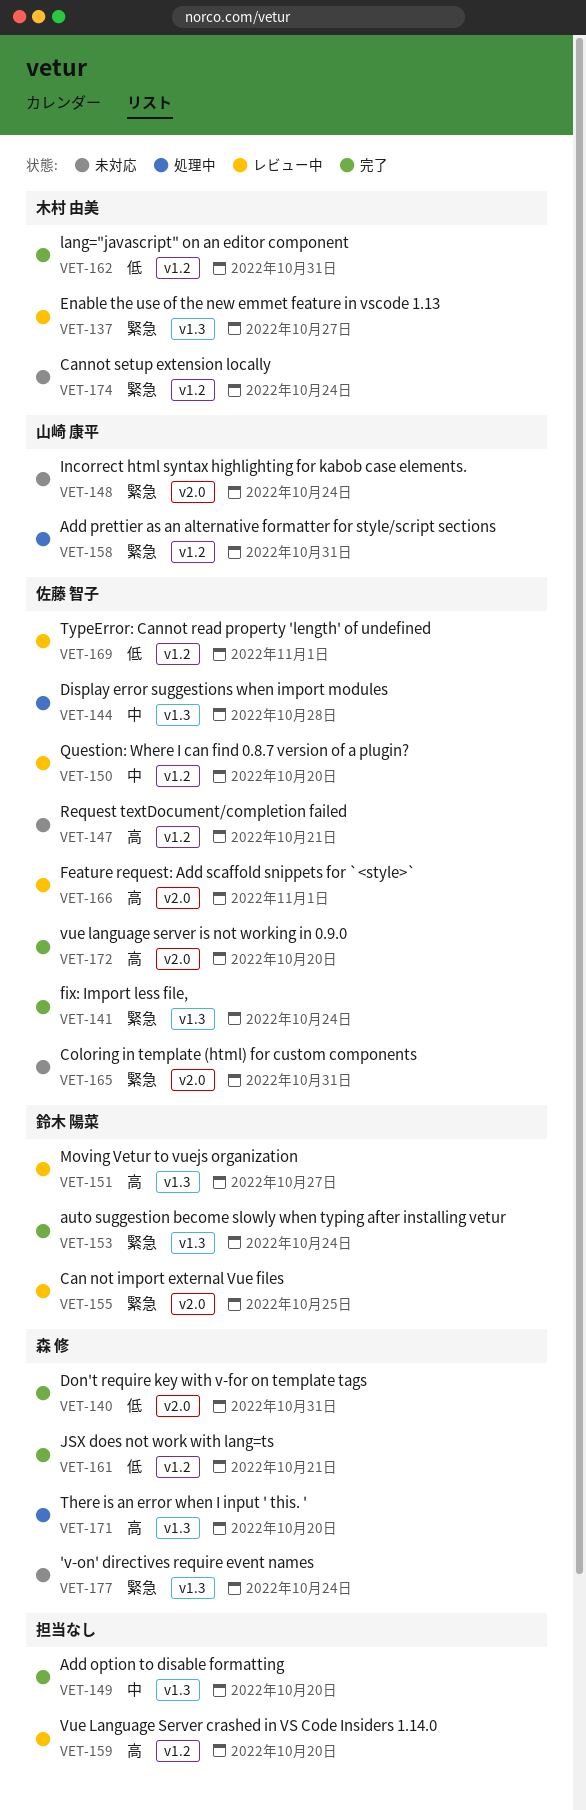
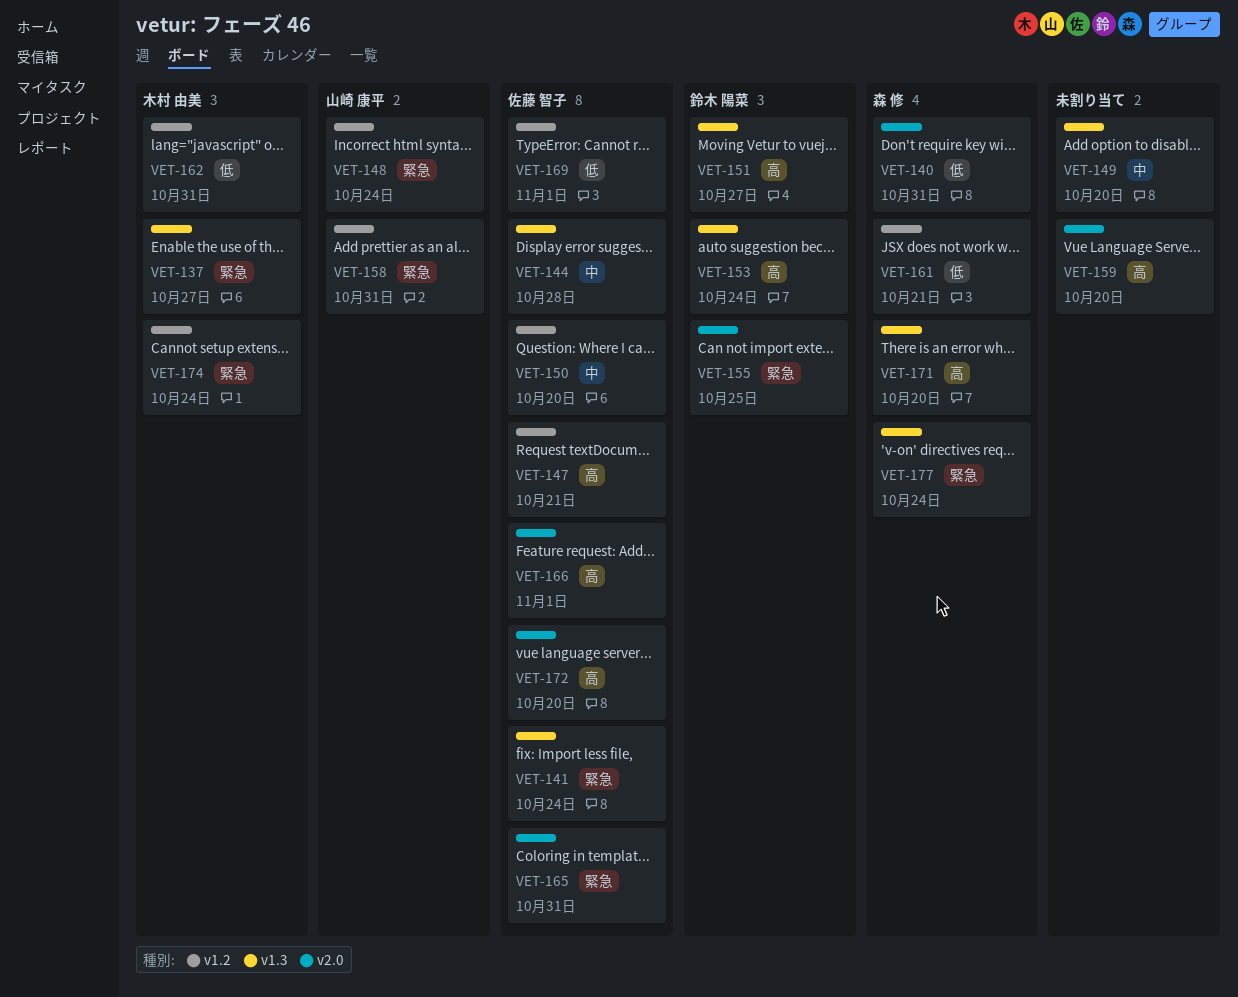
VET-148, label: v2.0 -> v1.2
VET-153, priority: 緊急 -> 高
VET-159, label: v1.2 -> v2.0

